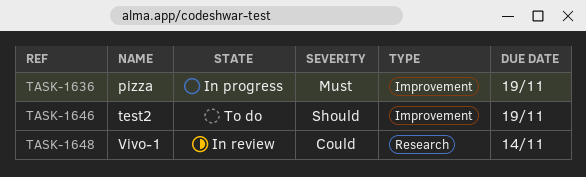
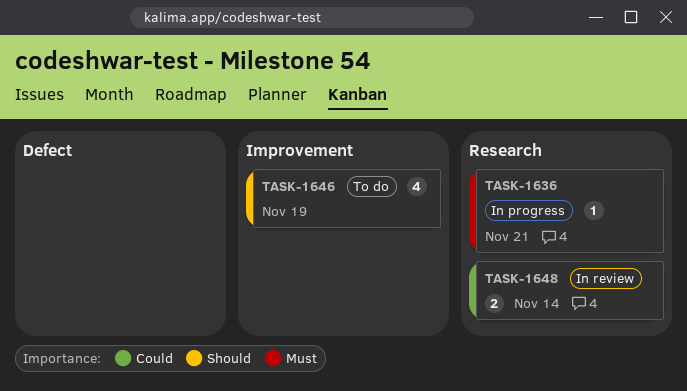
TASK-1636, label: Improvement -> Research
TASK-1636, due: Nov 19 -> Nov 21

